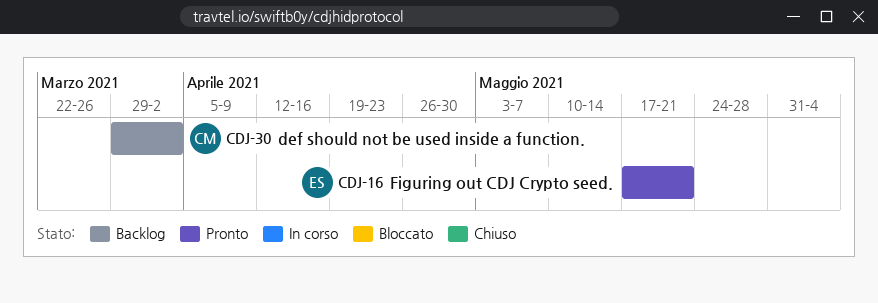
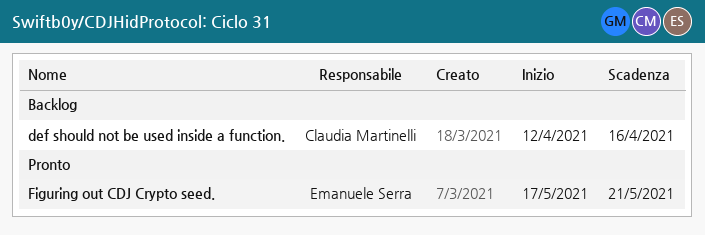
def should not be used inside a function., start: Mar 29 -> Apr 12
def should not be used inside a function., due: Apr 2 -> Apr 16

